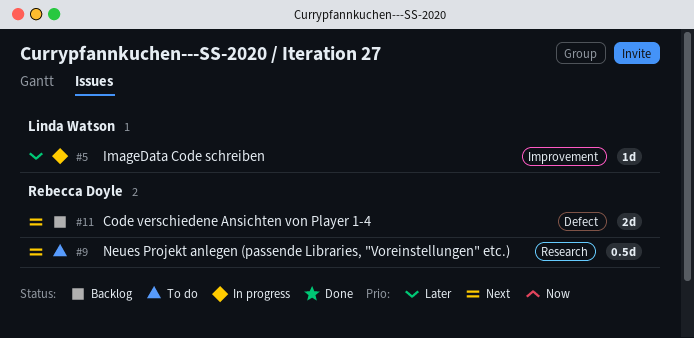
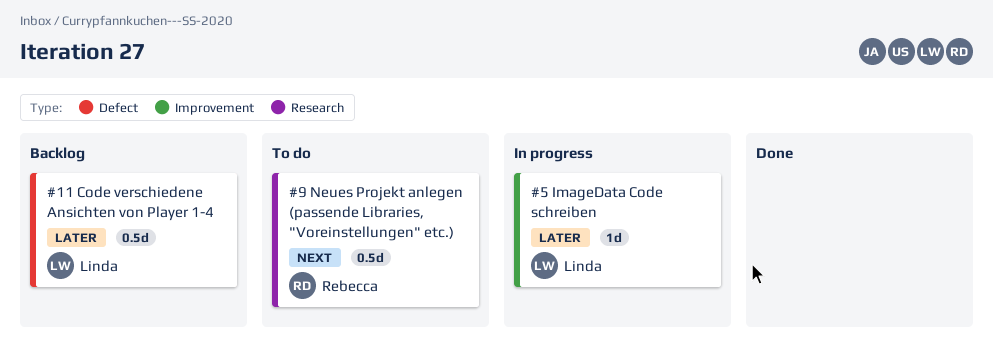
#11, owner: Rebecca Doyle -> Linda Watson
#11, priority: Next -> Later
#11, estimate: 2d -> 0.5d

